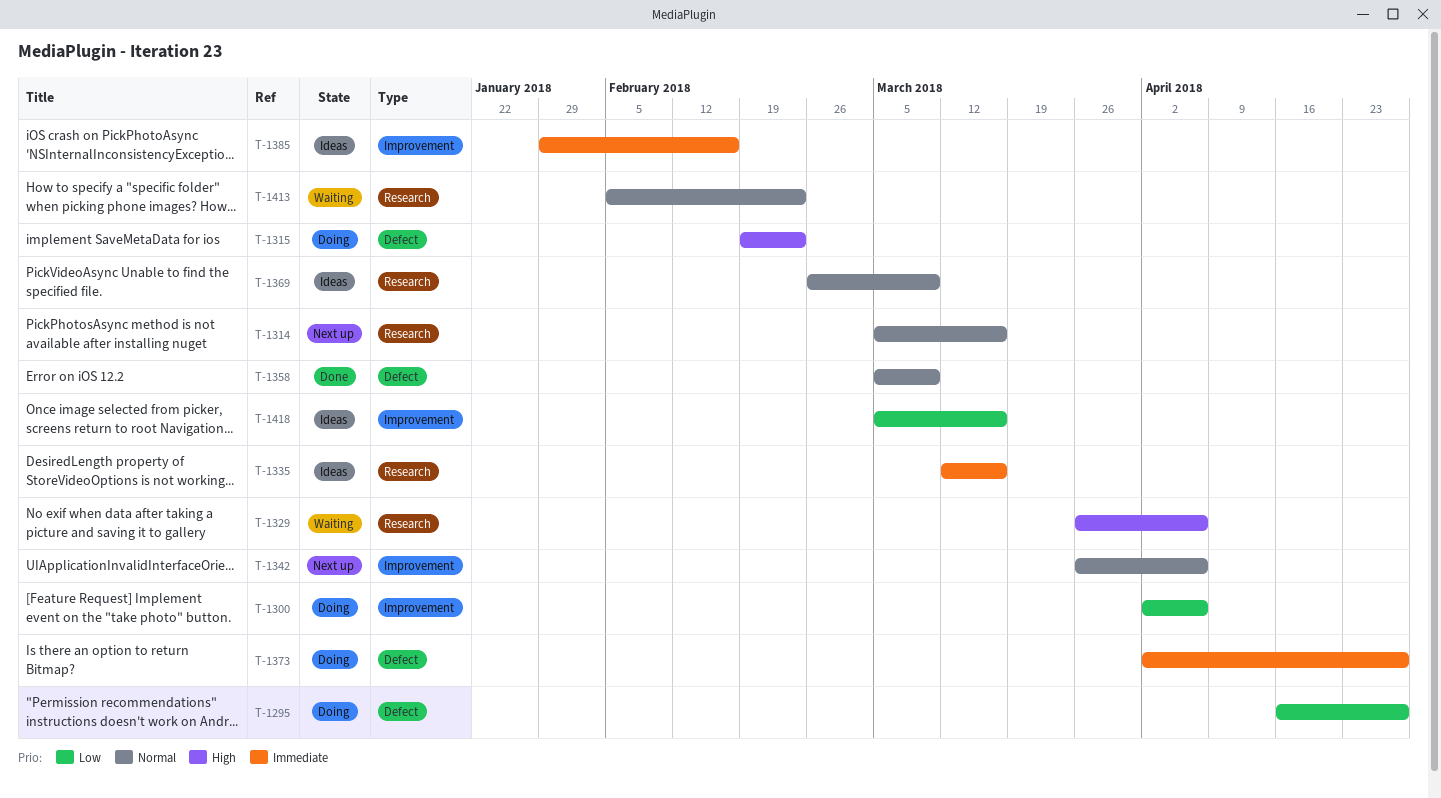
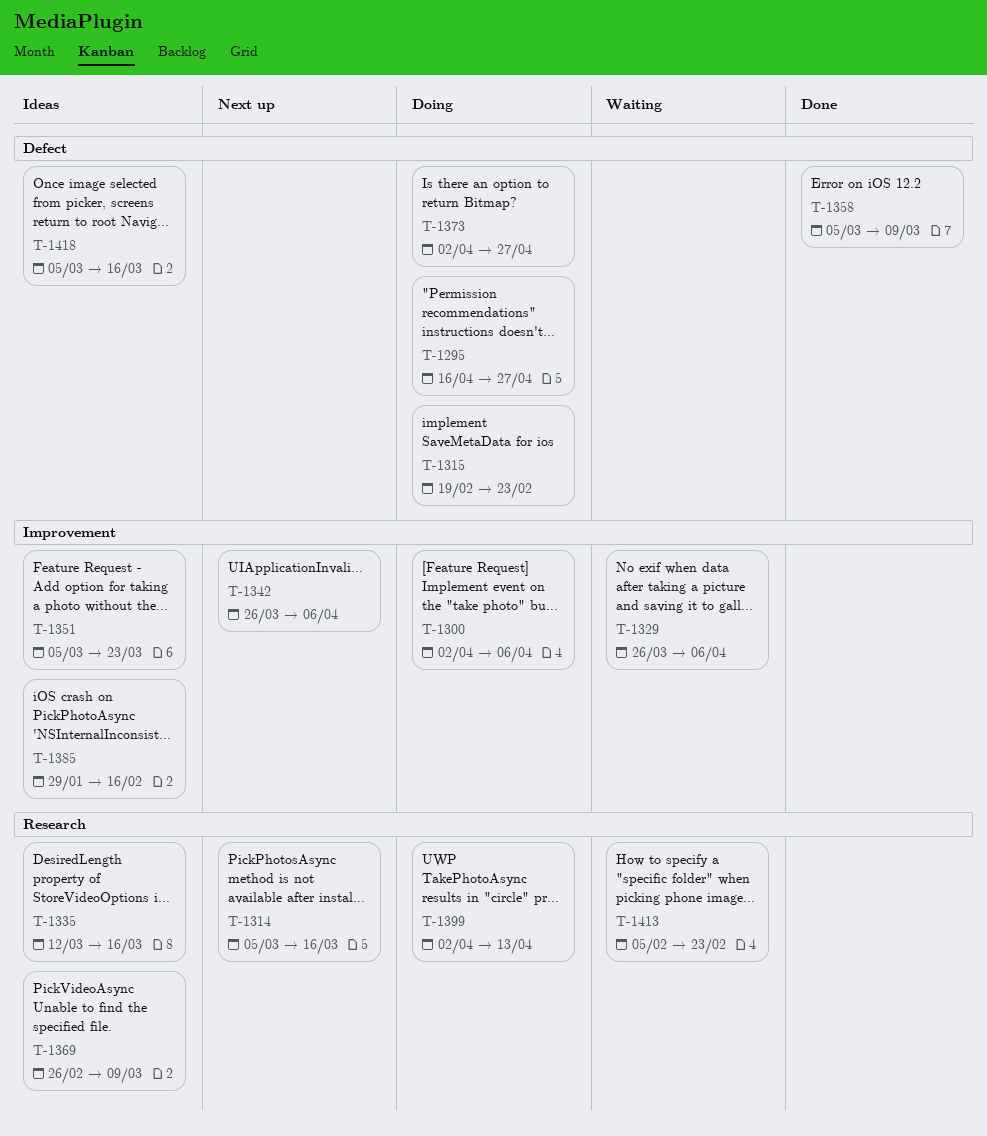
T-1329, label: Research -> Improvement
T-1351: none -> present
T-1399: none -> present
T-1418, label: Improvement -> Defect

